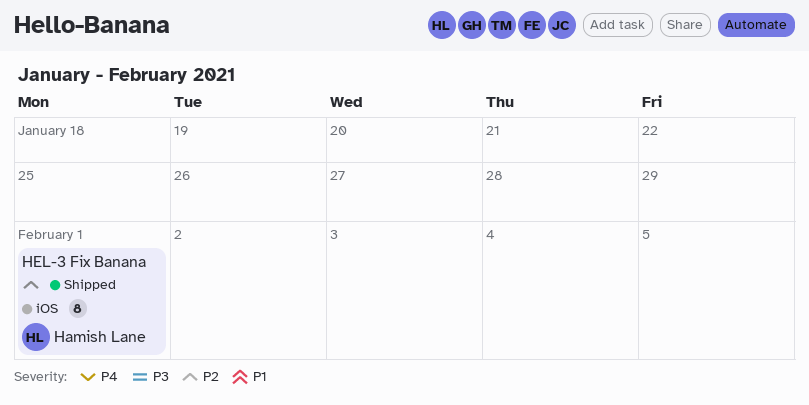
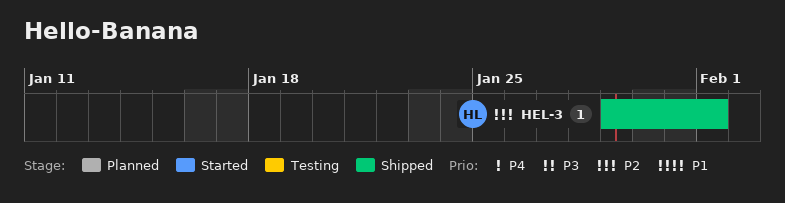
HEL-3, estimate: 8 -> 1

